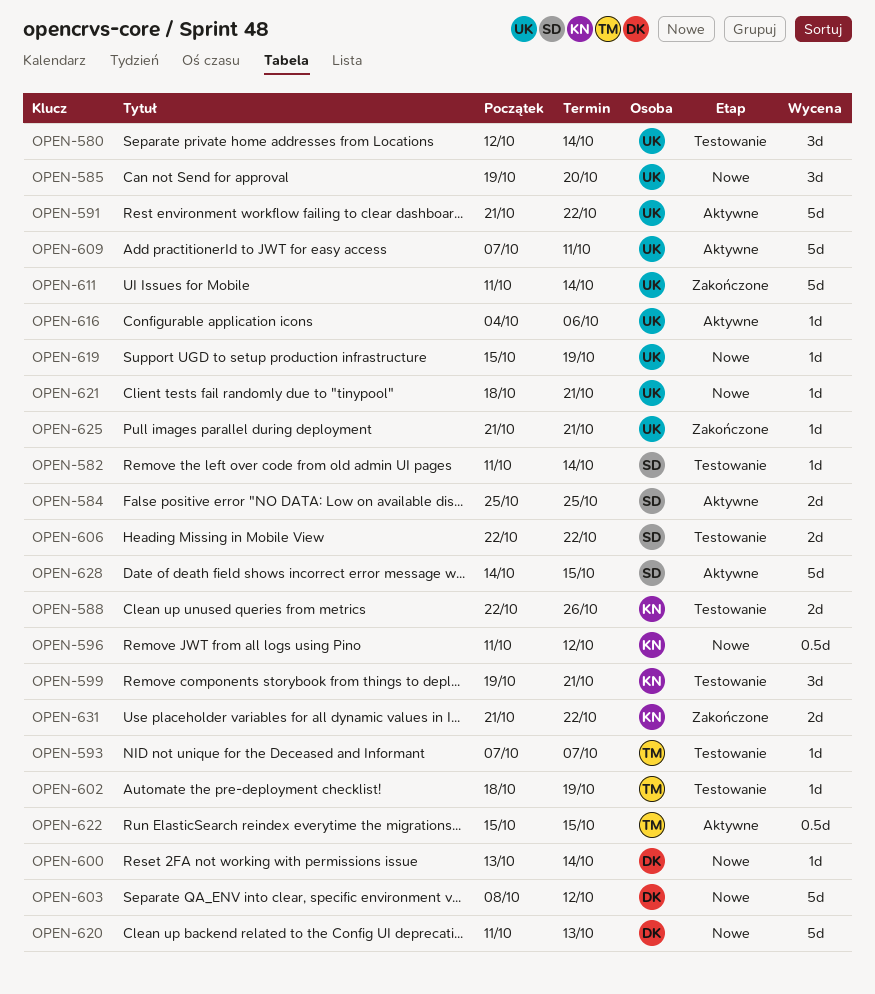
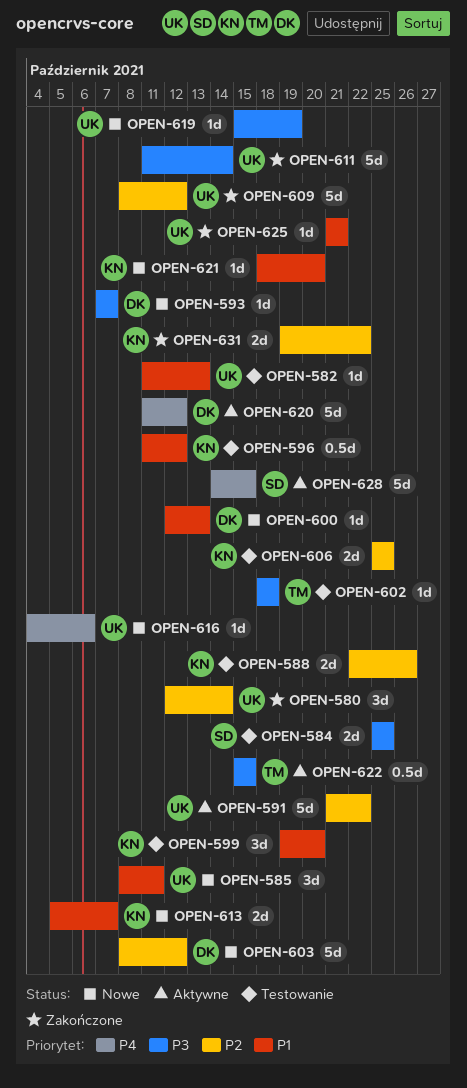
OPEN-580, status: Testowanie -> Zakończone
OPEN-582, owner: SD -> UK
OPEN-582, due: Oct 14 -> Oct 13
OPEN-584, status: Aktywne -> Testowanie
OPEN-585, start: Oct 19 -> Oct 8
OPEN-585, due: Oct 20 -> Oct 11
OPEN-593, status: Testowanie -> Nowe
OPEN-593, owner: TM -> DK
OPEN-596, status: Nowe -> Testowanie
OPEN-599, due: Oct 21 -> Oct 20
OPEN-600, start: Oct 13 -> Oct 12
OPEN-600, due: Oct 14 -> Oct 13
OPEN-602, due: Oct 19 -> Oct 18
OPEN-606, owner: SD -> KN
OPEN-606, start: Oct 22 -> Oct 25
OPEN-606, due: Oct 22 -> Oct 25
OPEN-609, status: Aktywne -> Zakończone
OPEN-609, start: Oct 7 -> Oct 8
OPEN-609, due: Oct 11 -> Oct 12
OPEN-613: none -> present
OPEN-616, status: Aktywne -> Nowe
OPEN-620, status: Nowe -> Aktywne
OPEN-620, due: Oct 13 -> Oct 12
OPEN-621, owner: UK -> KN
OPEN-621, due: Oct 21 -> Oct 20
OPEN-631, start: Oct 21 -> Oct 19

